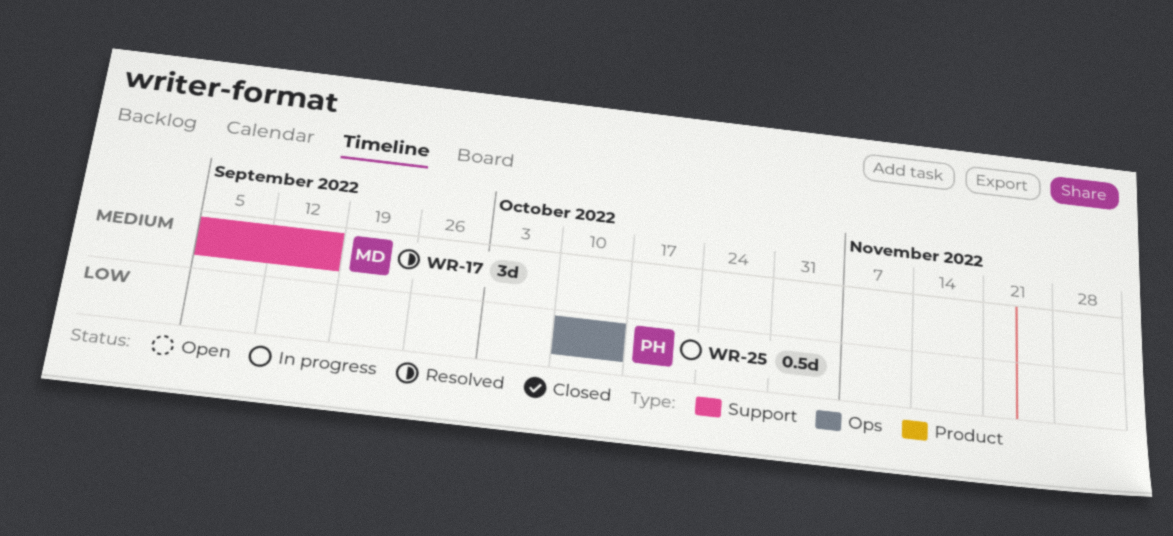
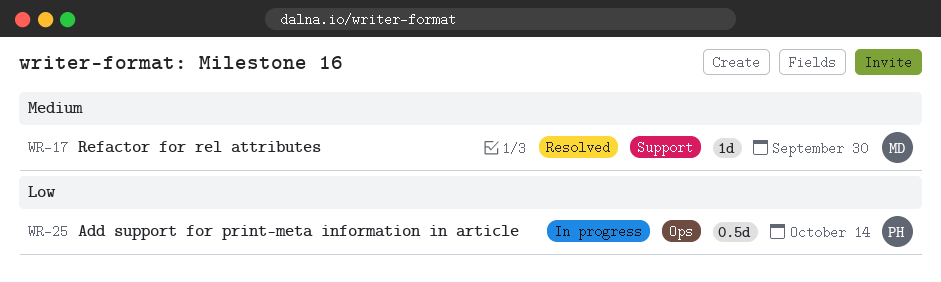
WR-17, estimate: 3d -> 1d
WR-17, due: Sep 16 -> Sep 30

